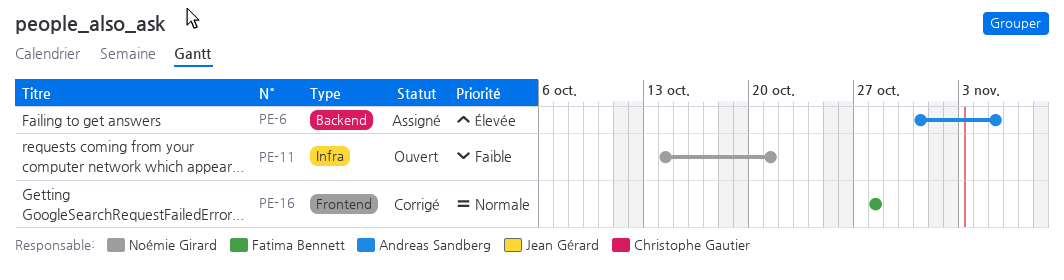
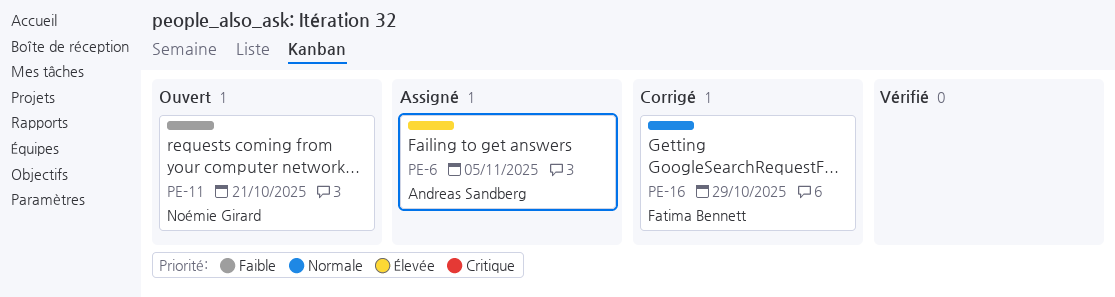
PE-16, due: Oct 28 -> Oct 29

